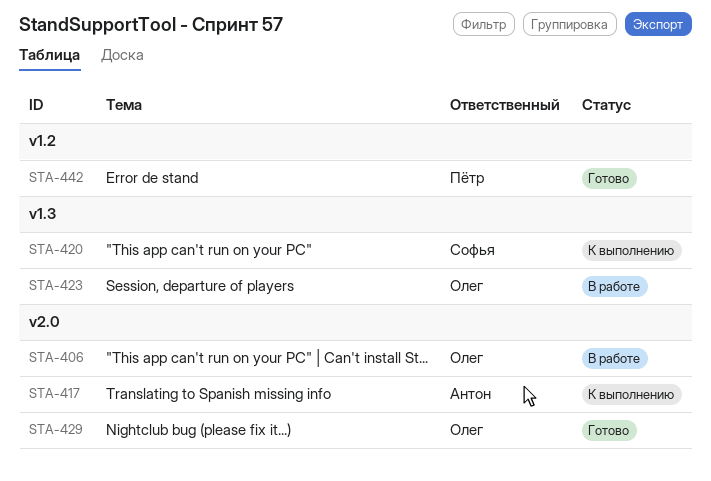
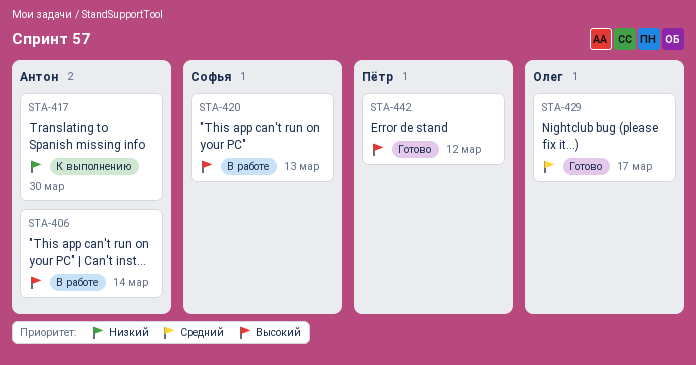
STA-406, owner: Олег -> Антон
STA-420, status: К выполнению -> В работе
STA-423: present -> none

